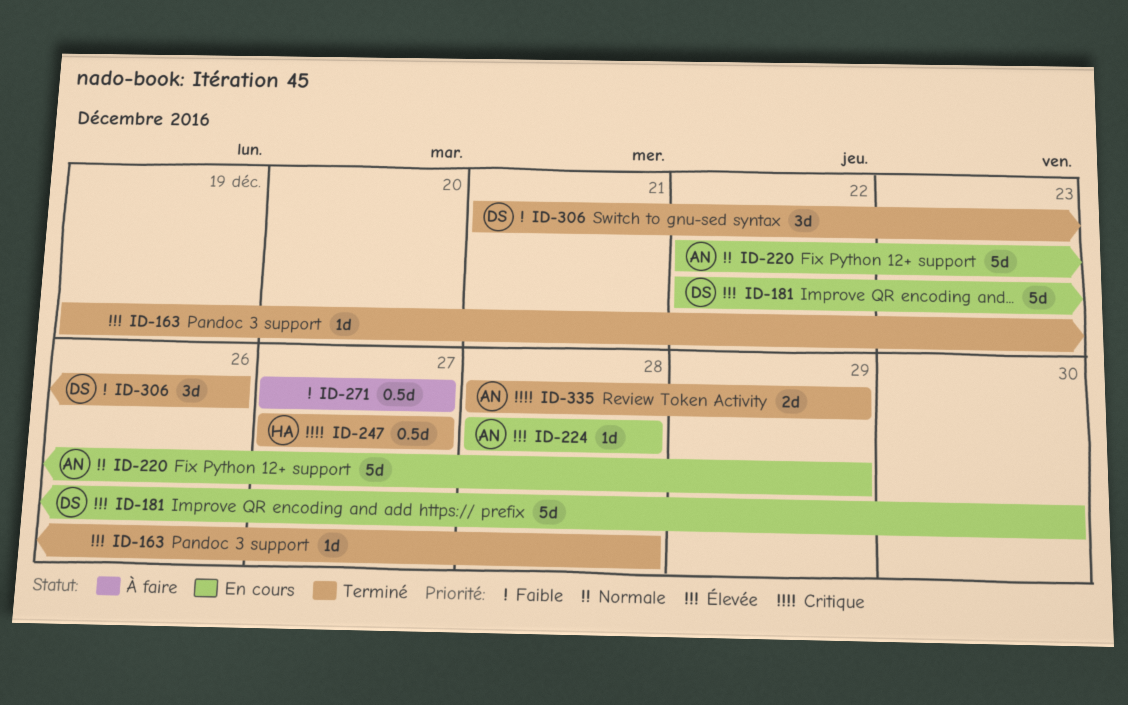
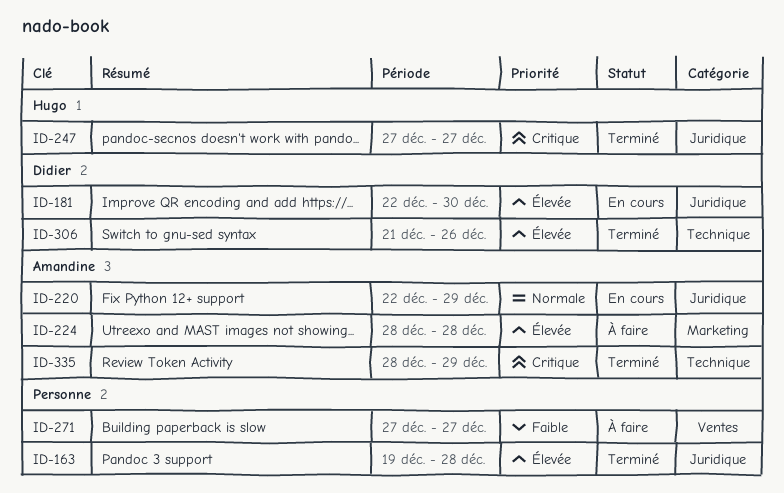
ID-224, status: En cours -> À faire
ID-306, priority: Faible -> Élevée

